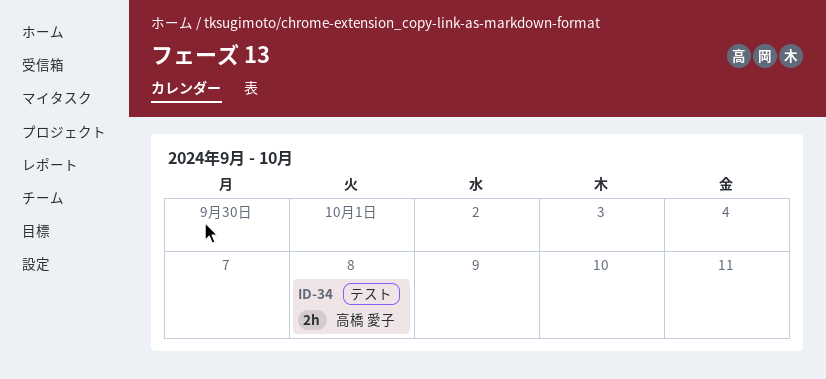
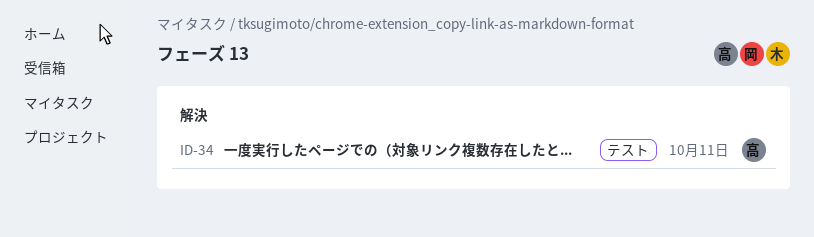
ID-34, due: Oct 8 -> Oct 11

